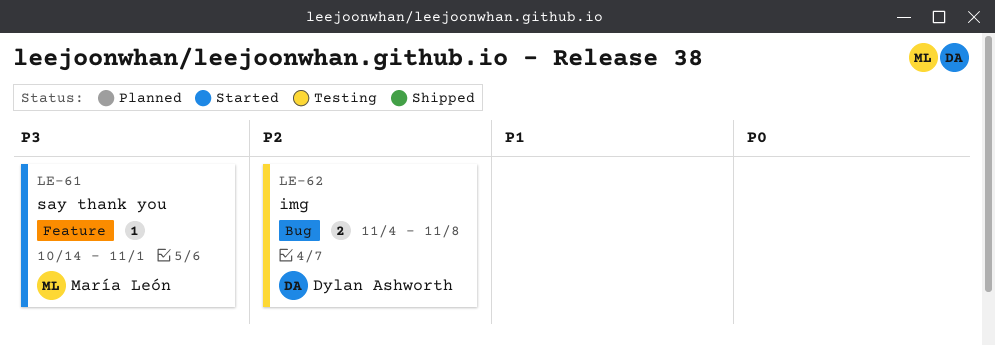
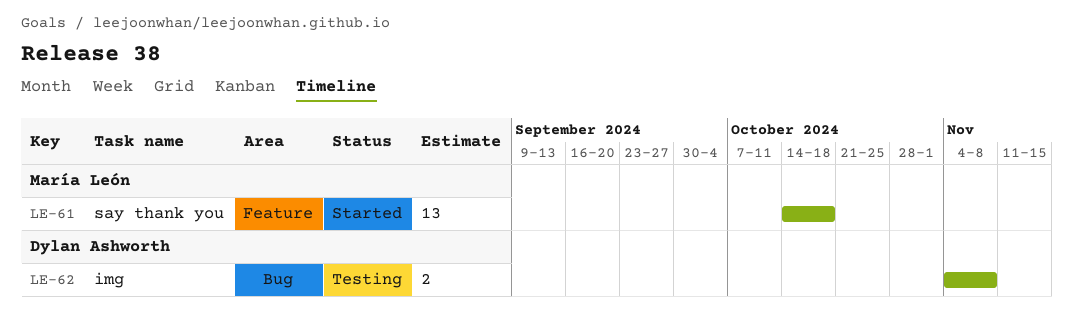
LE-61, estimate: 1 -> 13
LE-61, due: Nov 1 -> Oct 18

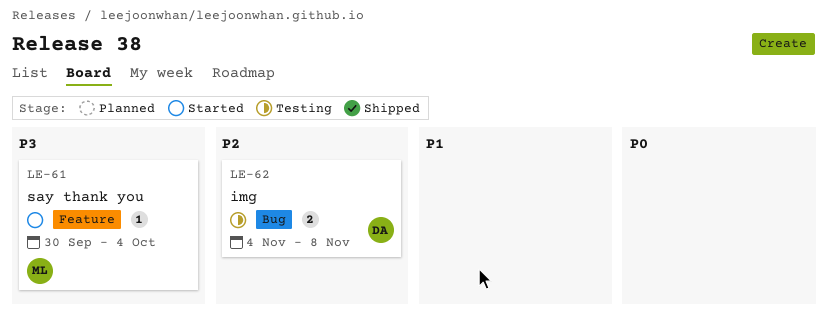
LE-61, estimate: 13 -> 1
LE-61, start: Oct 14 -> Sep 30
LE-61, due: Oct 18 -> Oct 4

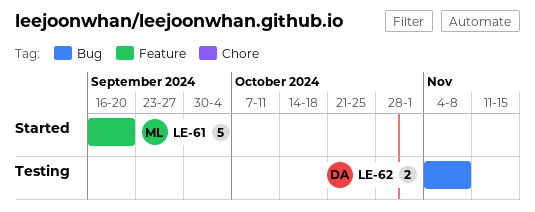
LE-61, estimate: 1 -> 5
LE-61, start: Sep 30 -> Sep 16
LE-61, due: Oct 4 -> Sep 20

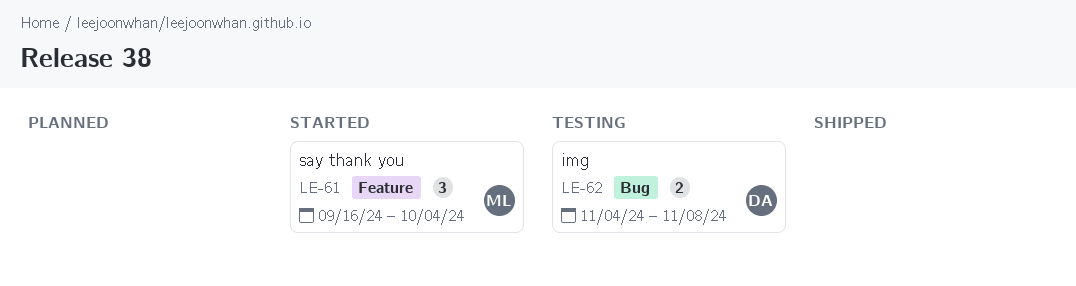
LE-61, estimate: 5 -> 3
LE-61, due: Sep 20 -> Oct 4

